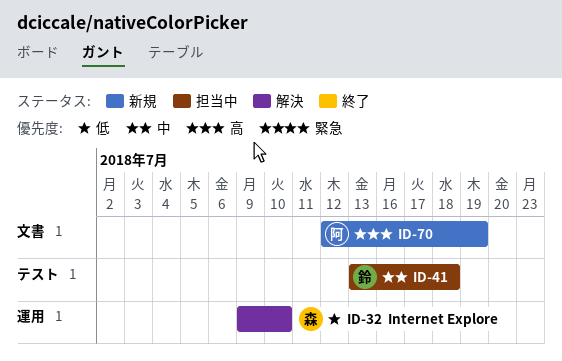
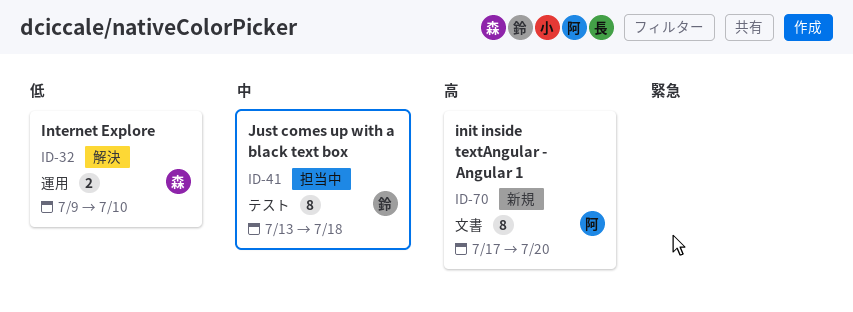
ID-70, start: Jul 12 -> Jul 17
ID-70, due: Jul 19 -> Jul 20

